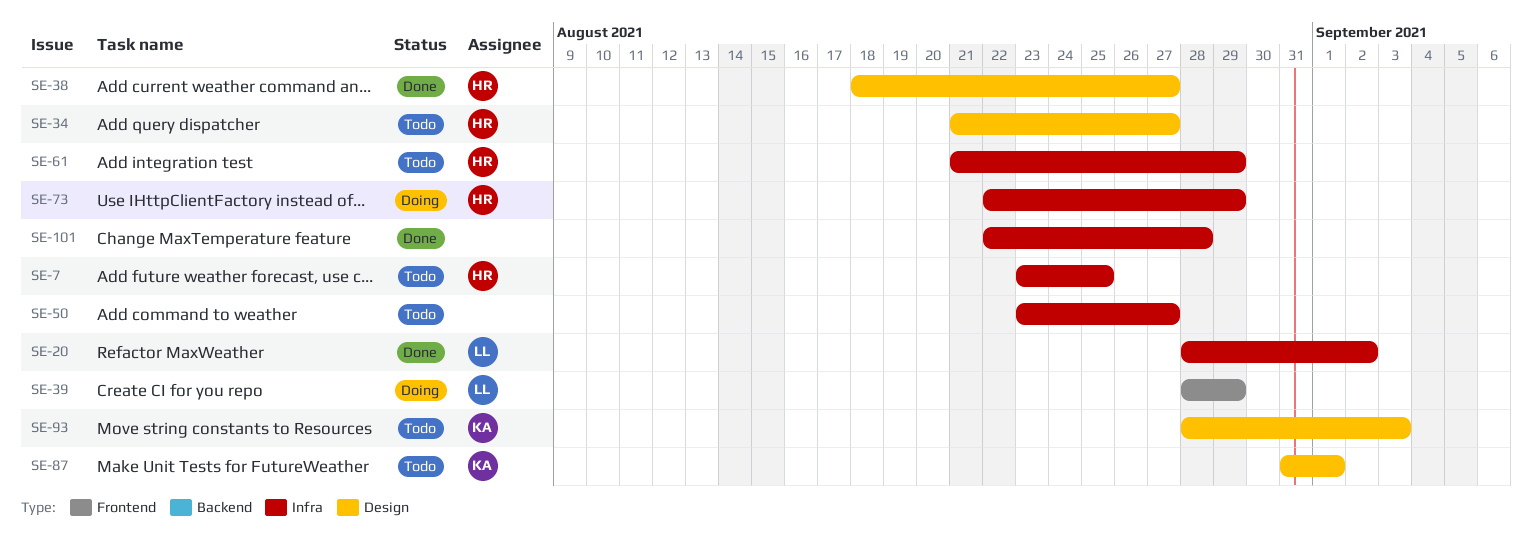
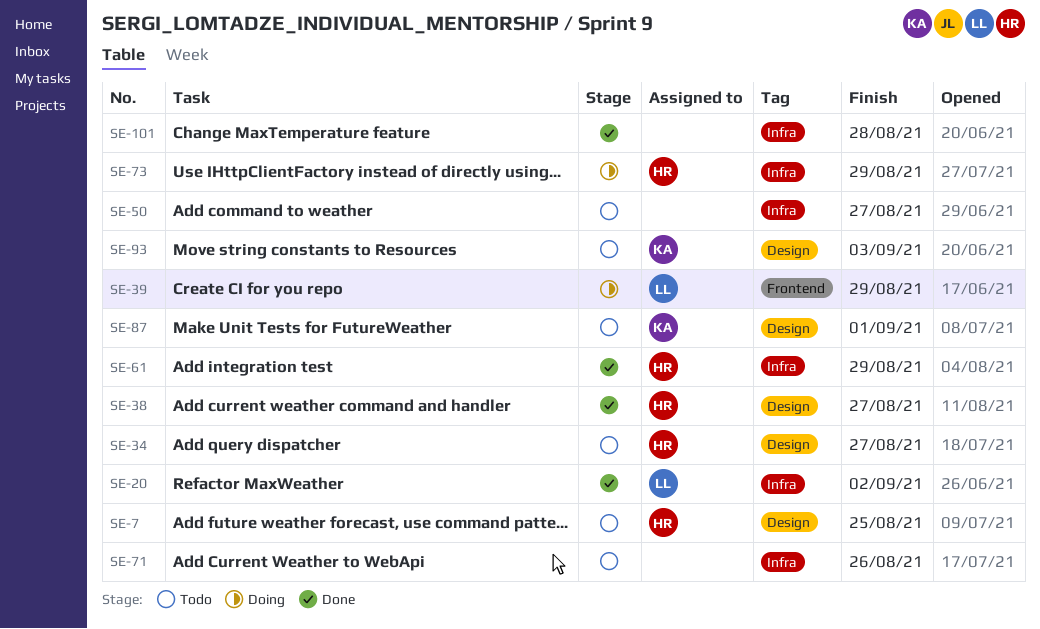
SE-7, label: Infra -> Design
SE-61, status: Todo -> Done
SE-71: none -> present

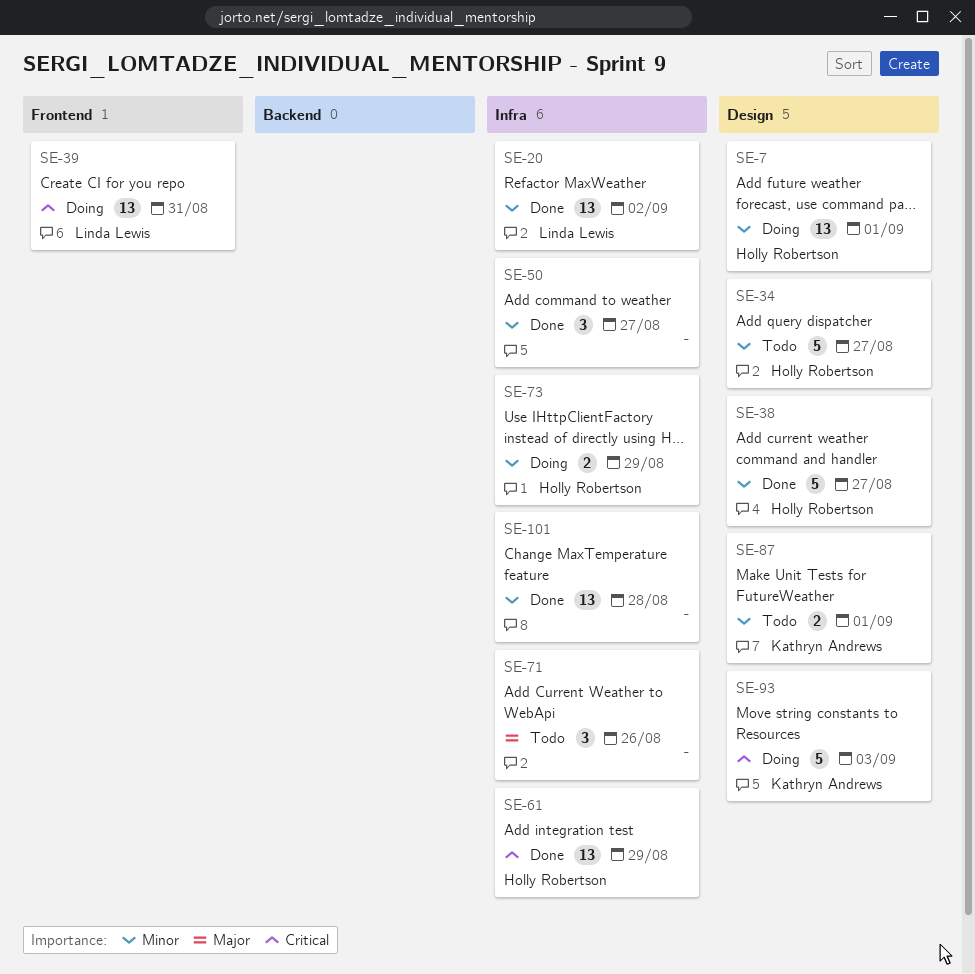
SE-7, status: Todo -> Doing
SE-7, due: Aug 25 -> Sep 1
SE-39, due: Aug 29 -> Aug 31
SE-50, status: Todo -> Done
SE-93, status: Todo -> Doing

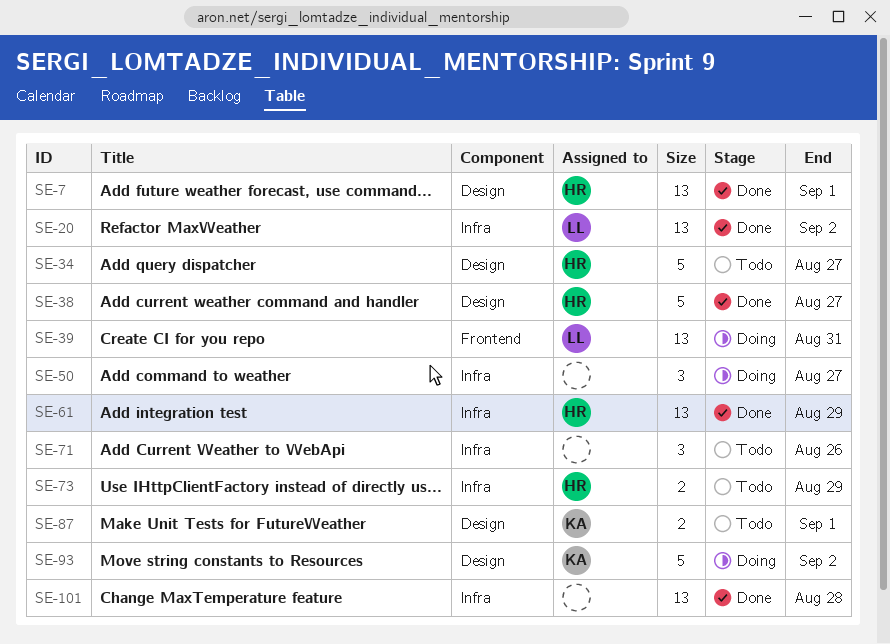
SE-7, status: Doing -> Done
SE-50, status: Done -> Doing
SE-73, status: Doing -> Todo
SE-93, due: Sep 3 -> Sep 2

